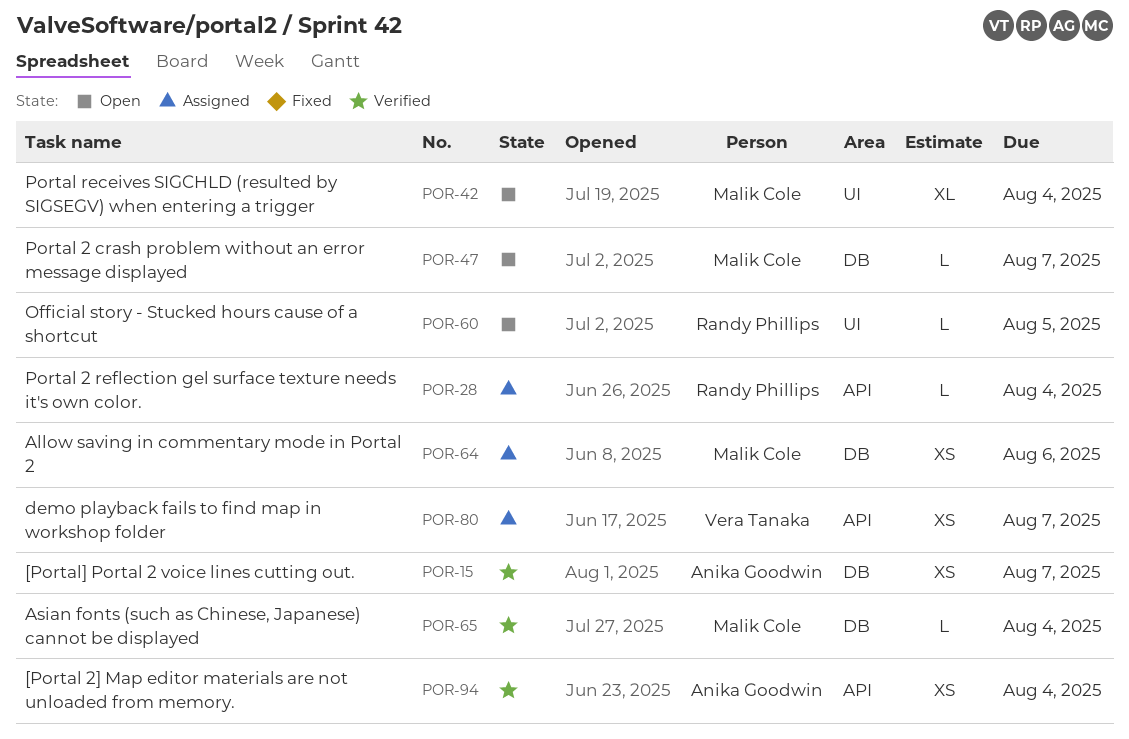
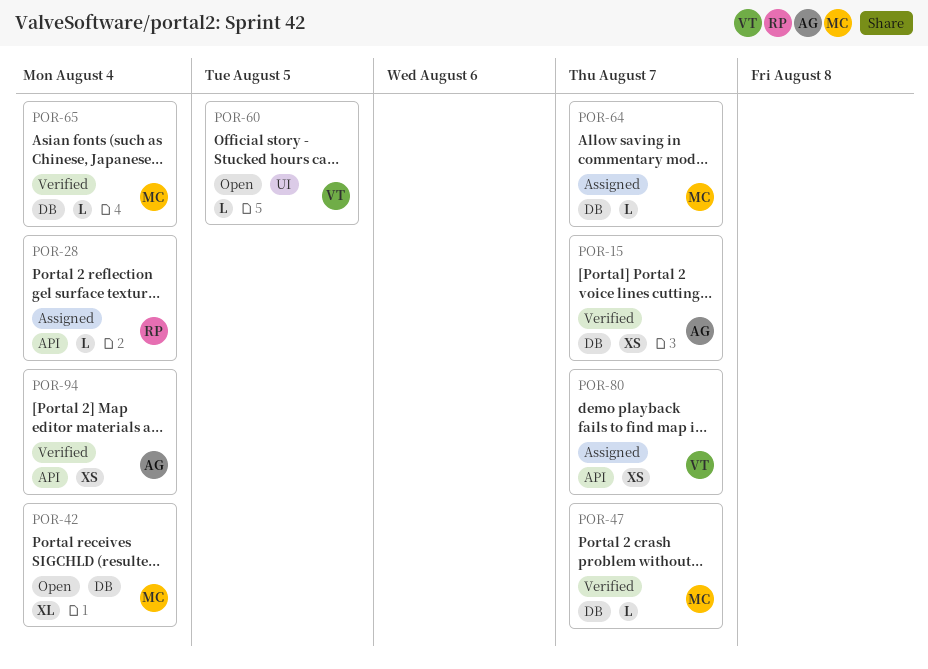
POR-42, label: UI -> DB
POR-47, status: Open -> Verified
POR-60, owner: Randy Phillips -> Vera Tanaka
POR-64, estimate: XS -> L
POR-64, due: Aug 6 -> Aug 7

